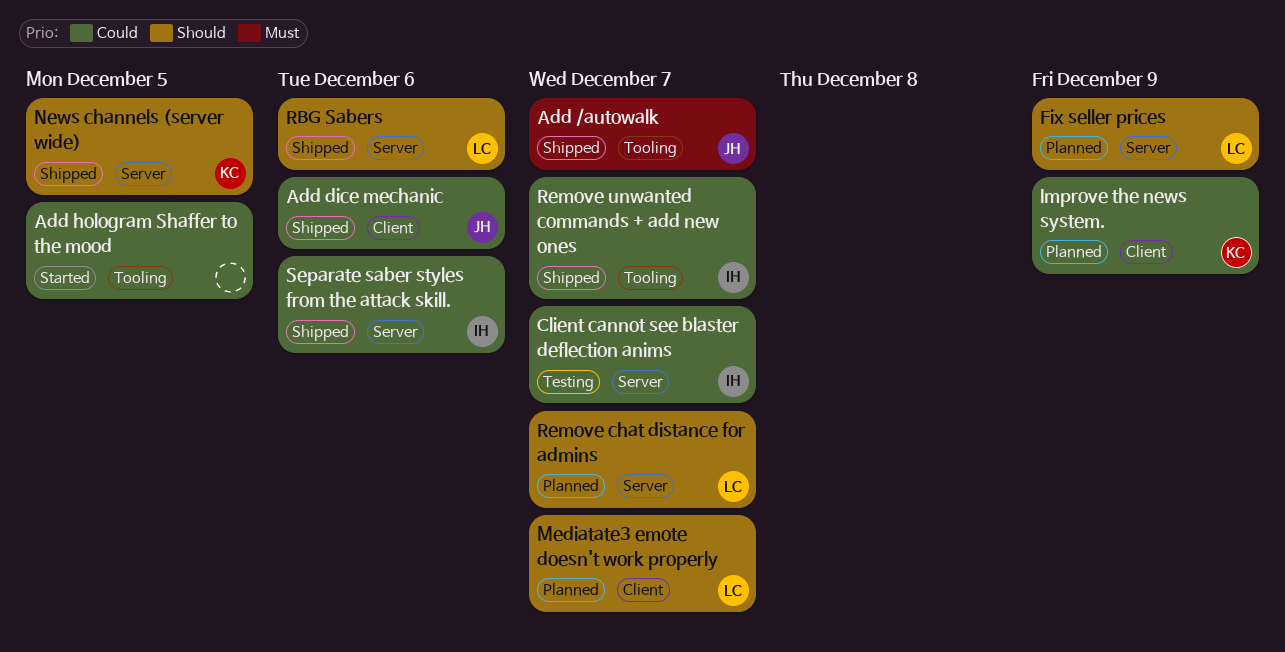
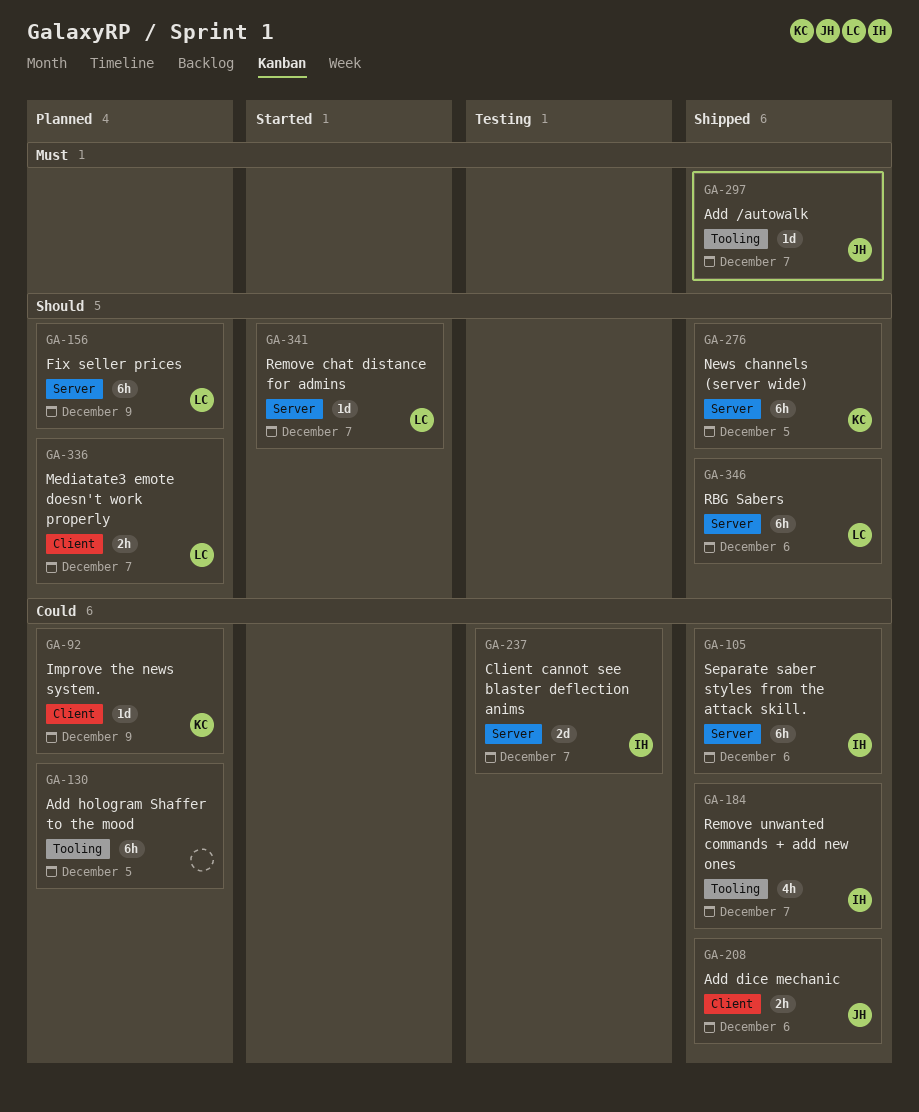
Add hologram Shaffer to the mood, status: Started -> Planned
Remove chat distance for admins, status: Planned -> Started

